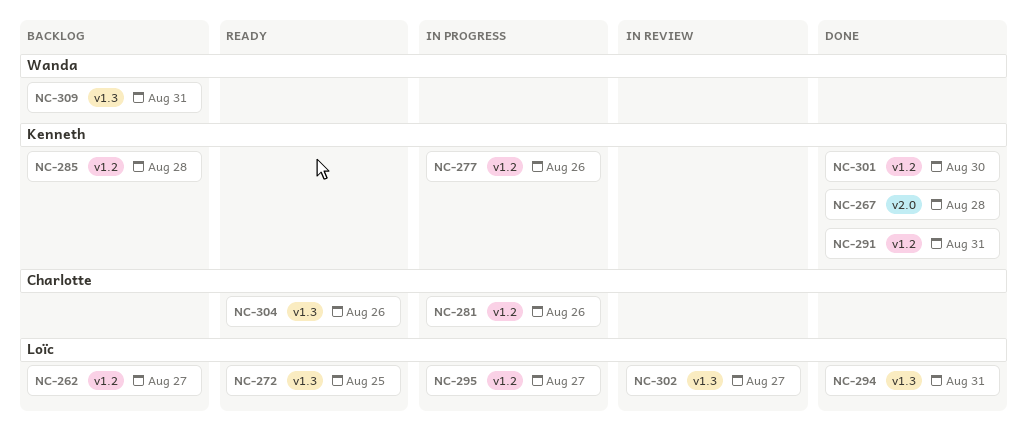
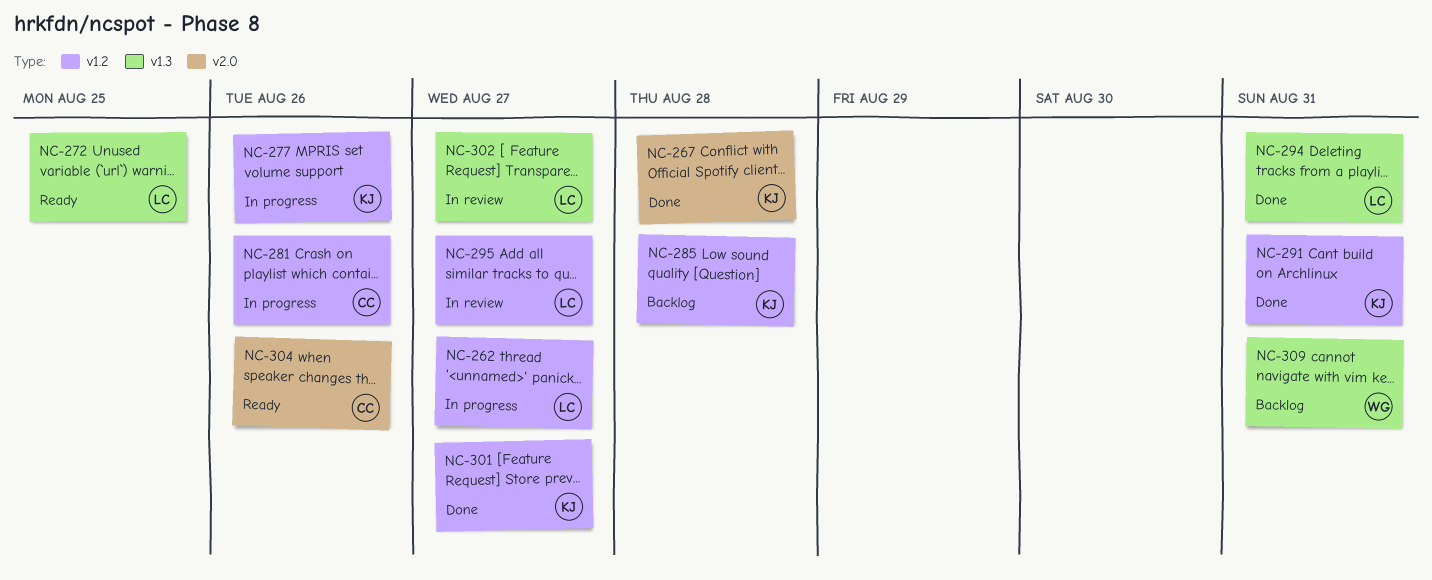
NC-262, status: Backlog -> In progress
NC-295, status: In progress -> In review
NC-301, due: Aug 30 -> Aug 27
NC-304, label: v1.3 -> v2.0

